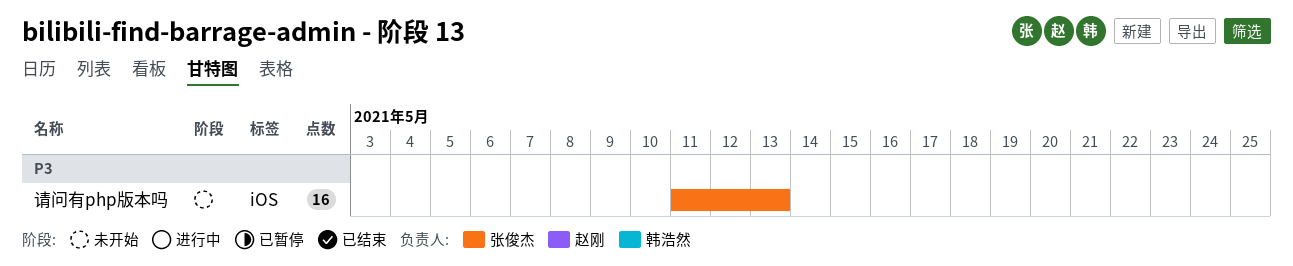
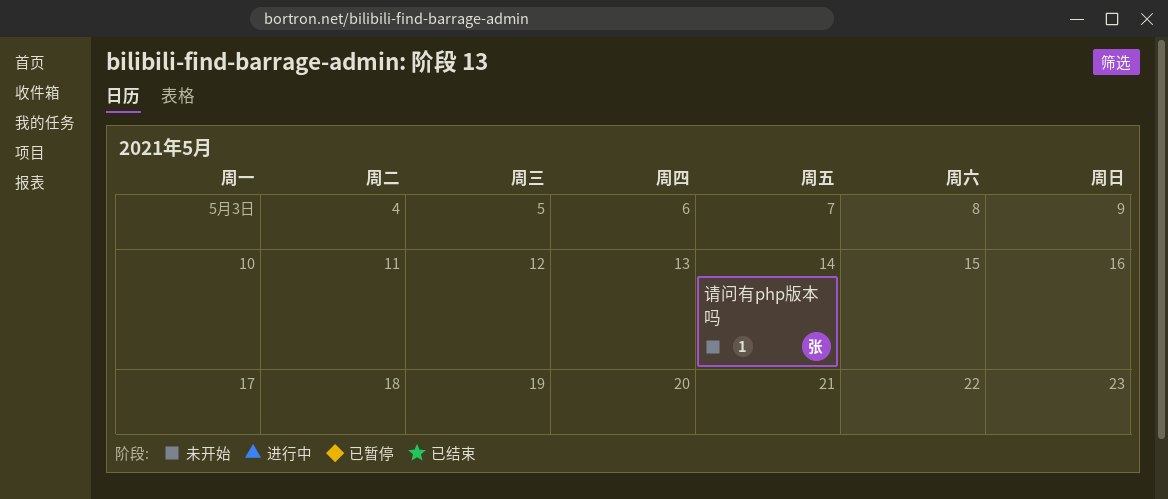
请问有php版本吗, estimate: 16 -> 1
请问有php版本吗, due: May 13 -> May 14

